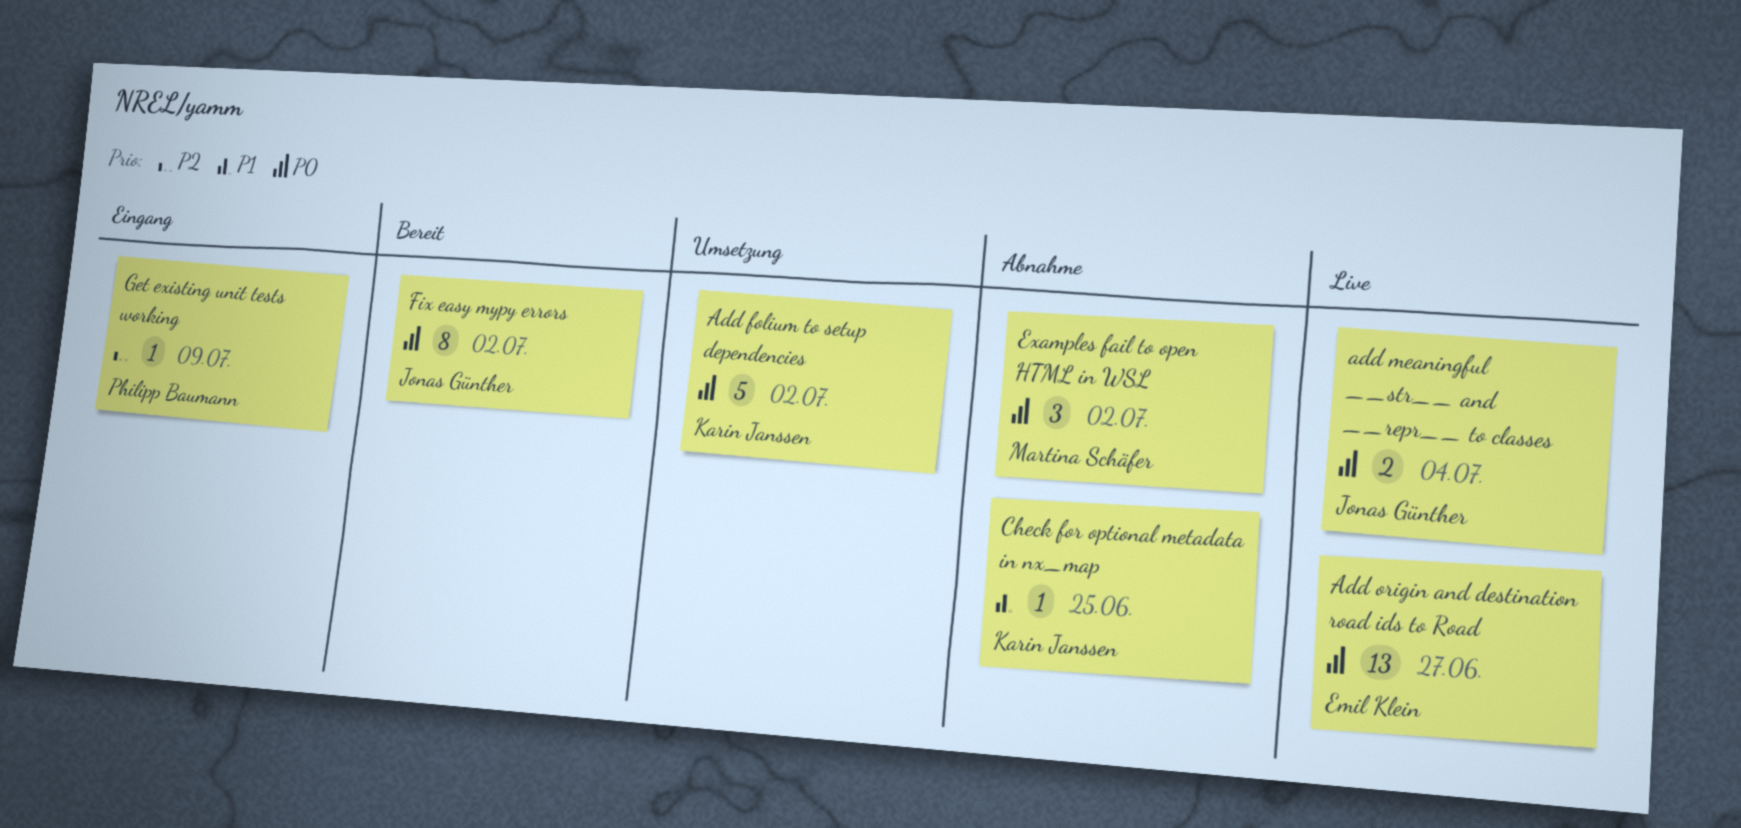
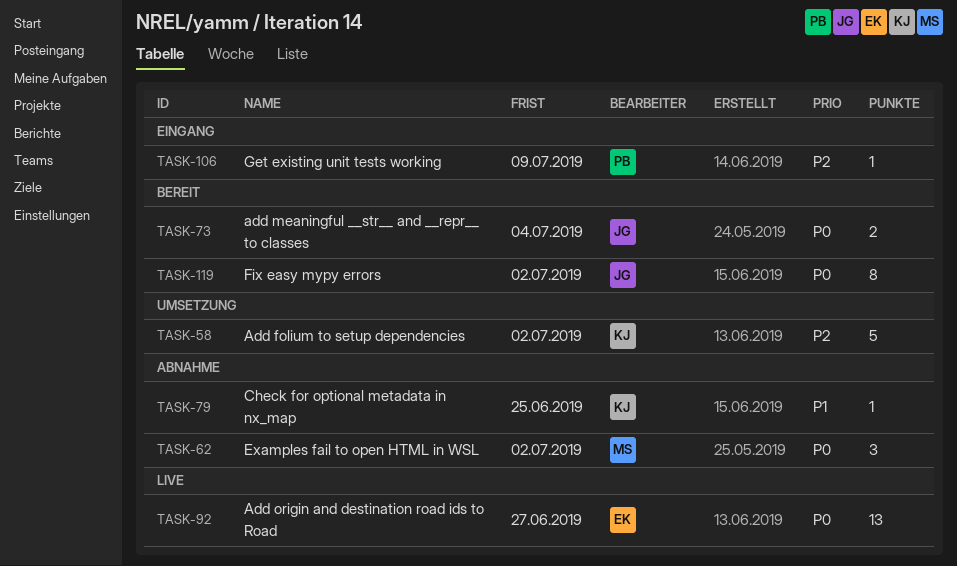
Add folium to setup dependencies, priority: P0 -> P2
add meaningful __str__ and __repr__ to classes, status: Live -> Bereit

